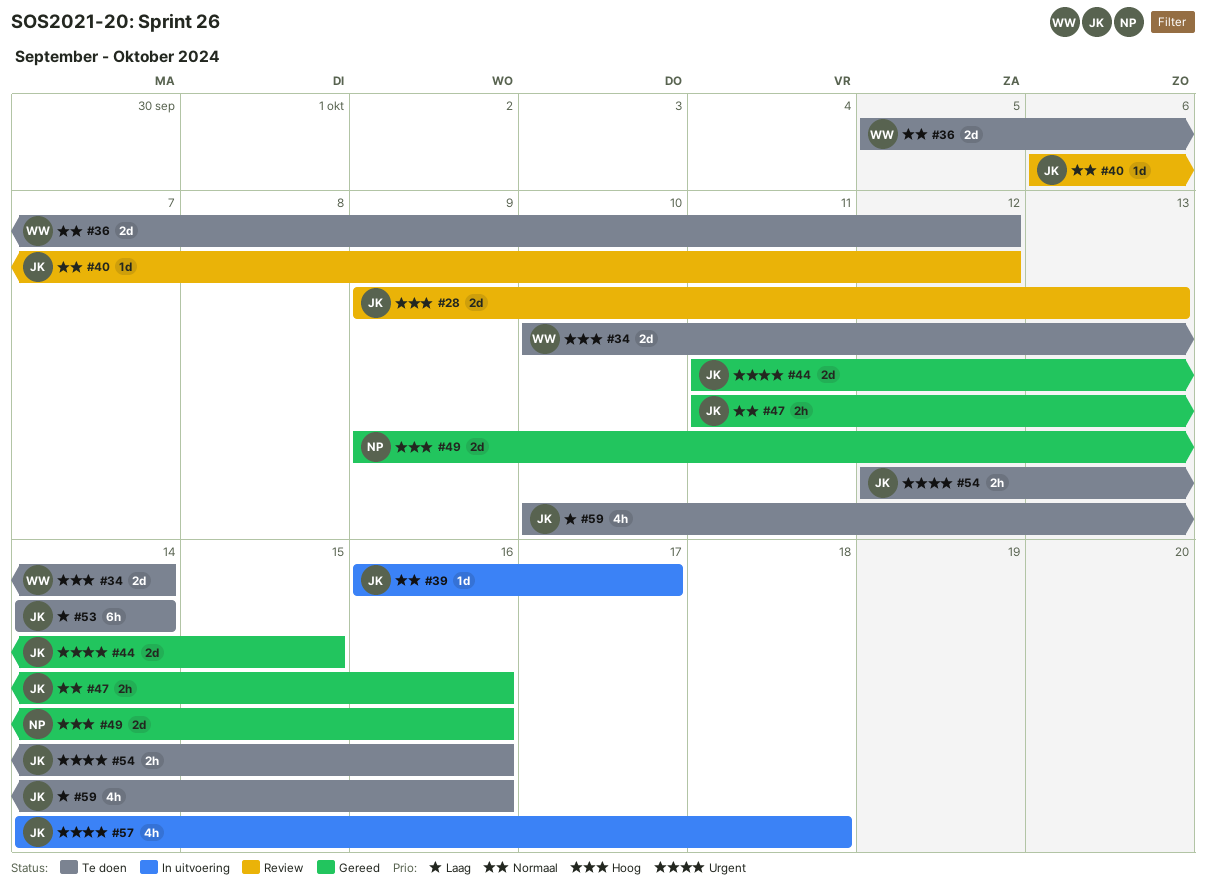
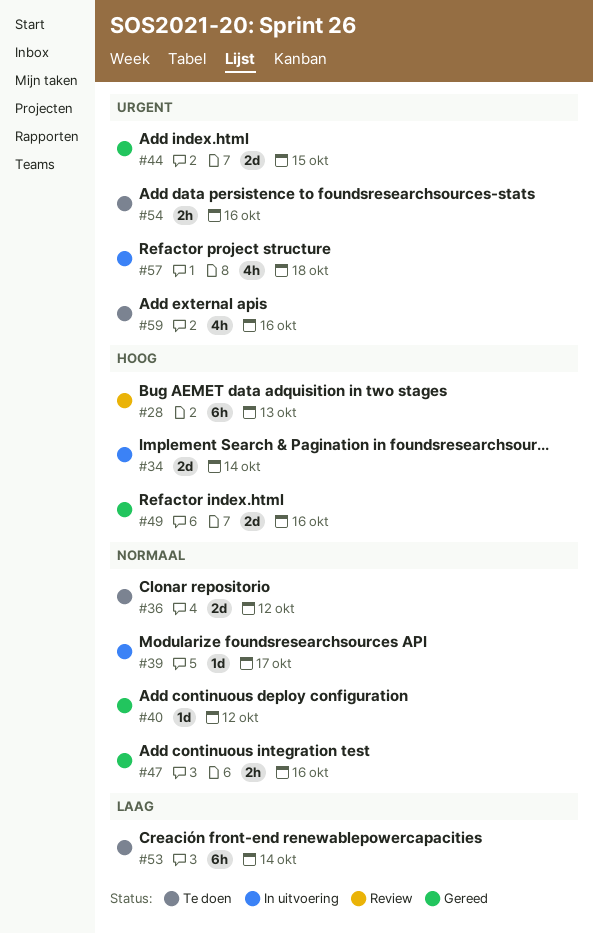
#28, estimate: 2d -> 6h
#34, status: Te doen -> In uitvoering
#40, status: Review -> Gereed
#59, priority: Laag -> Urgent

